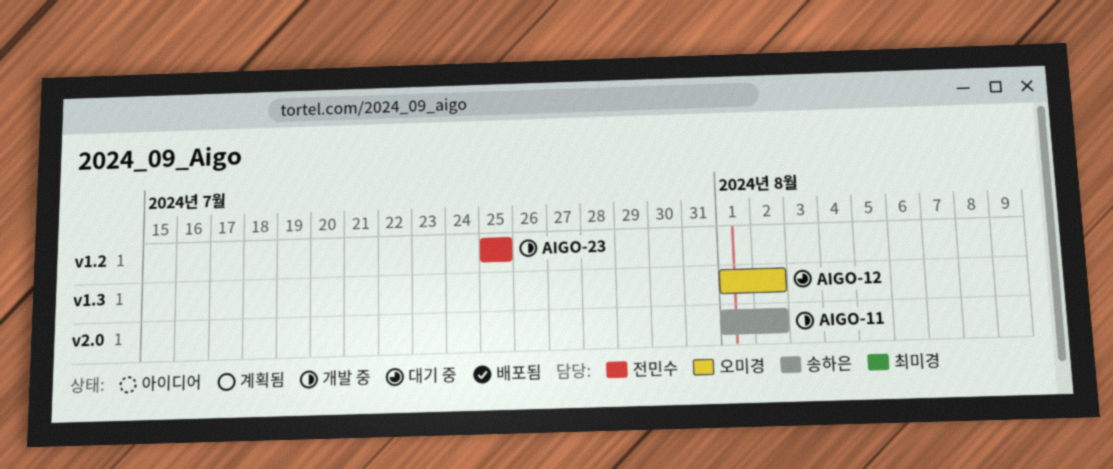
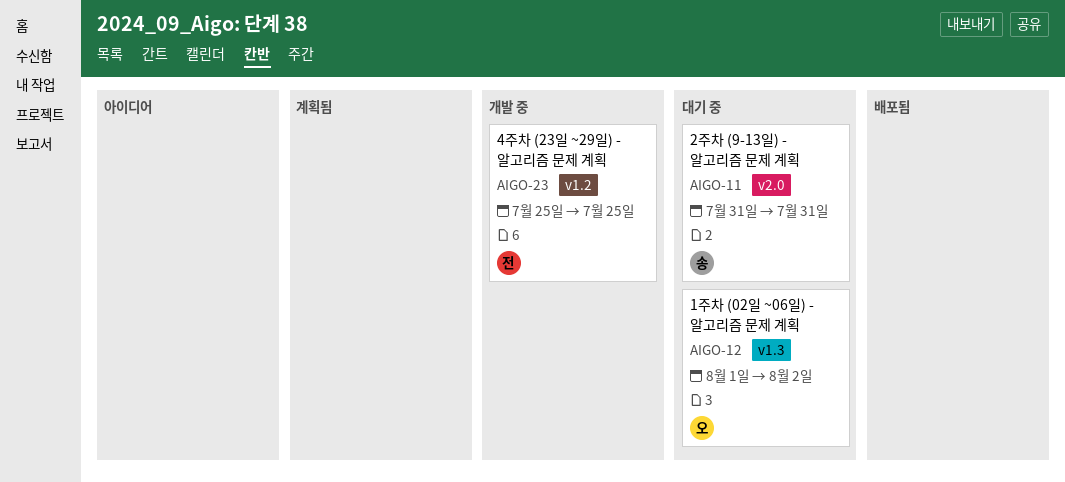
AIGO-11, status: 개발 중 -> 대기 중
AIGO-11, start: Aug 1 -> Jul 31
AIGO-11, due: Aug 2 -> Jul 31

